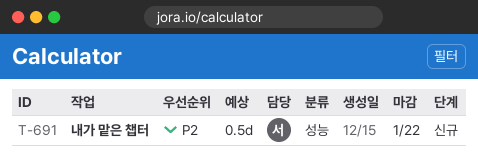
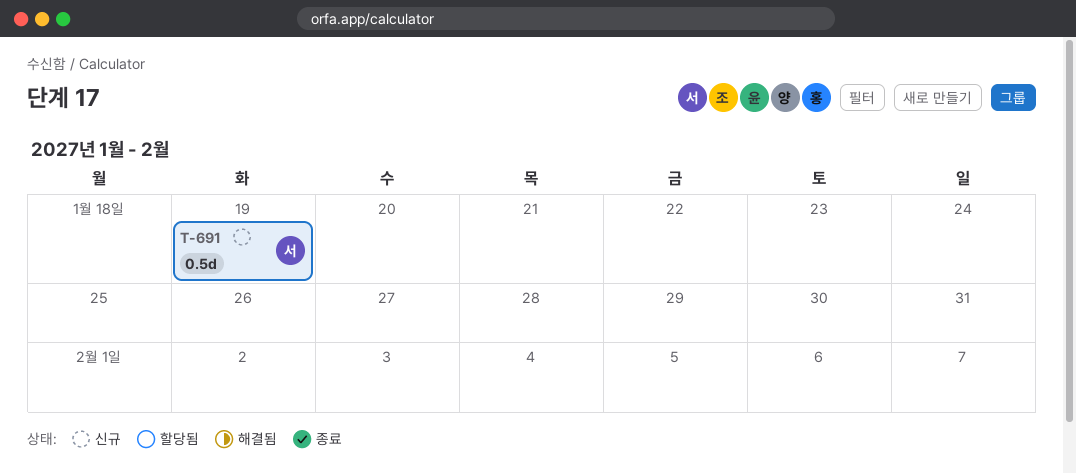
T-691, due: Jan 22 -> Jan 19

